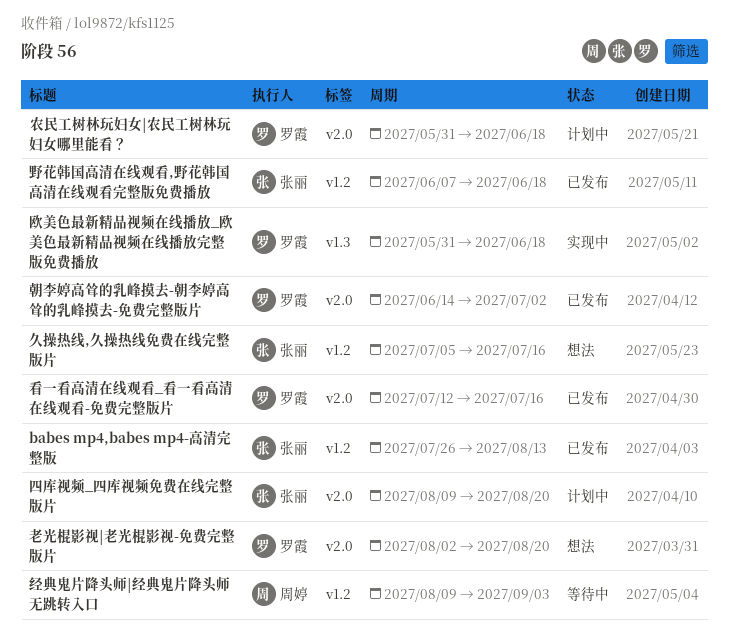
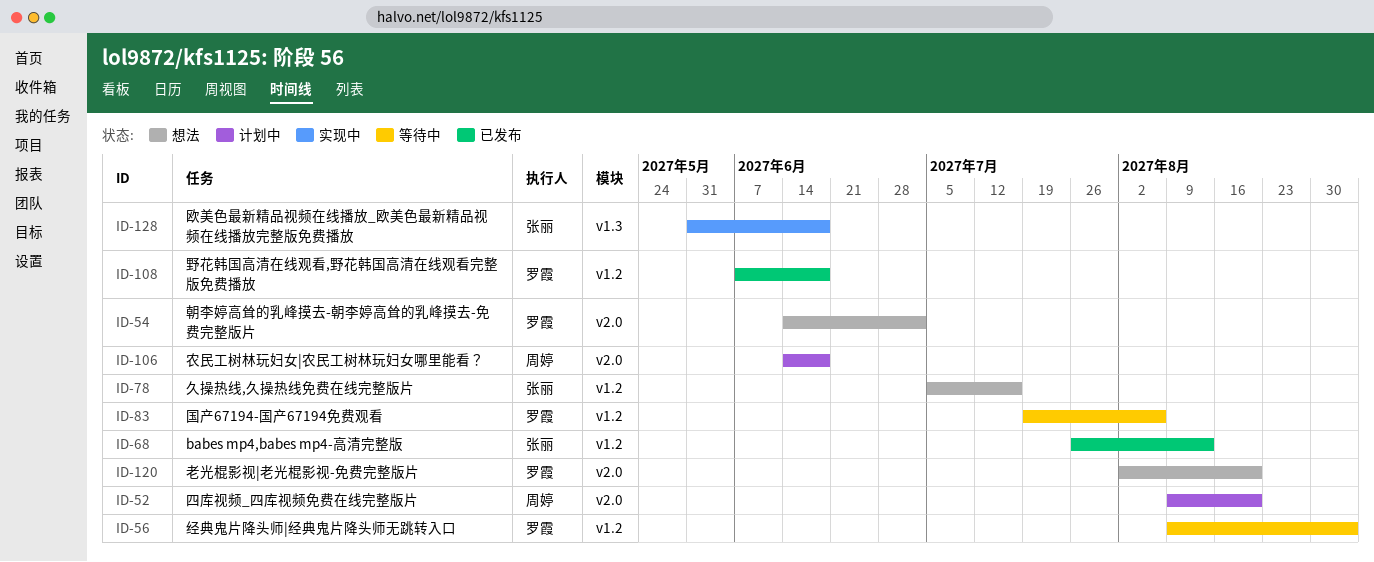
农民工树林玩妇女|农民工树林玩妇女哪里能看？, owner: 罗霞 -> 周婷
农民工树林玩妇女|农民工树林玩妇女哪里能看？, start: May 31 -> Jun 14
四库视频_四库视频免费在线完整版片, owner: 张丽 -> 周婷
国产67194-国产67194免费观看: none -> present
朝李婷高耸的乳峰摸去-朝李婷高耸的乳峰摸去-免费完整版片, status: 已发布 -> 想法
欧美色最新精品视频在线播放_欧美色最新精品视频在线播放完整版免费播放, owner: 罗霞 -> 张丽
看一看高清在线观看_看一看高清在线观看-免费完整版片: present -> none
经典鬼片降头师|经典鬼片降头师无跳转入口, owner: 周婷 -> 罗霞
野花韩国高清在线观看,野花韩国高清在线观看完整版免费播放, owner: 张丽 -> 罗霞

